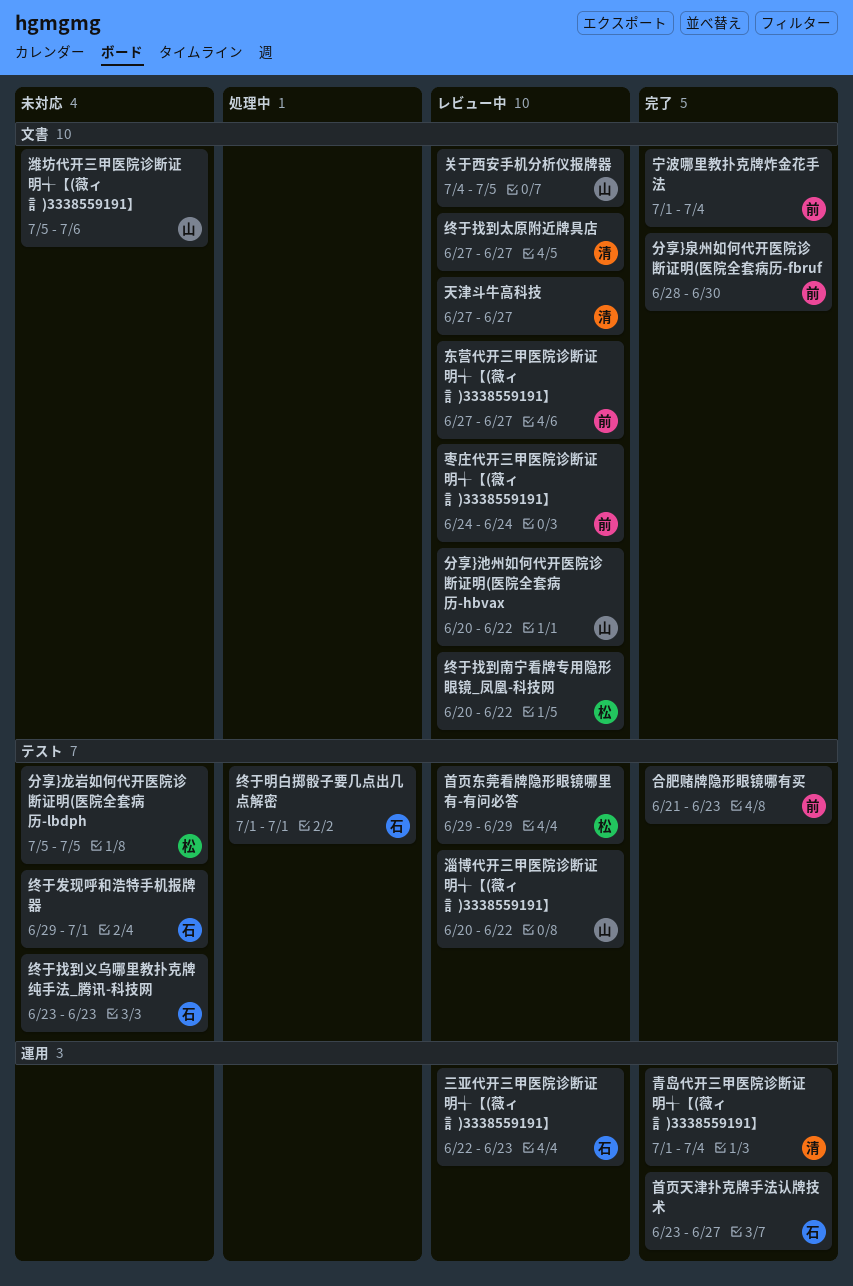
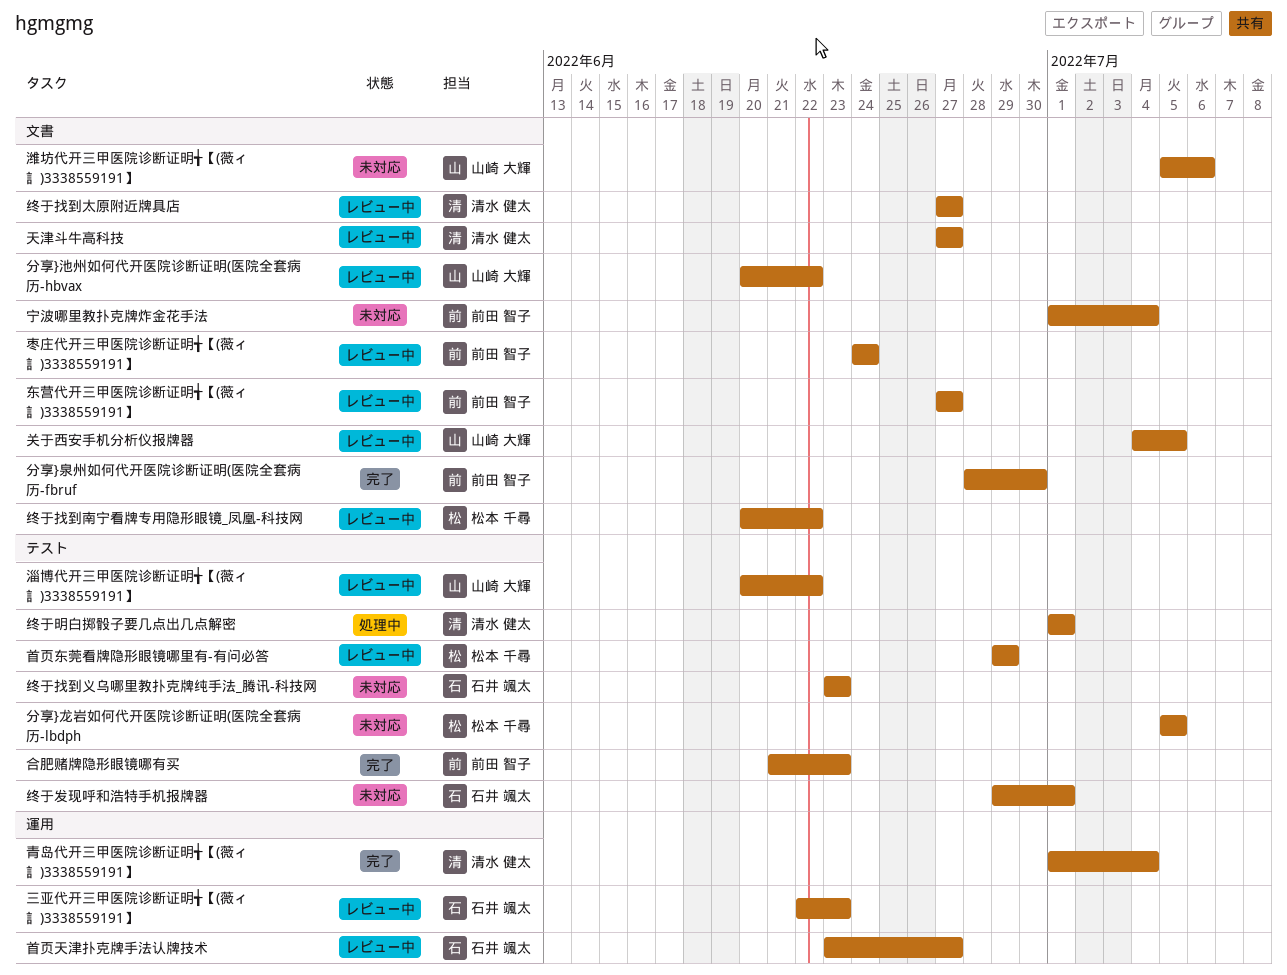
宁波哪里教扑克牌炸金花手法, status: 完了 -> 未対応
终于明白掷骰子要几点出几点解密, owner: 石井 颯太 -> 清水 健太
首页天津扑克牌手法认牌技术, status: 完了 -> レビュー中

